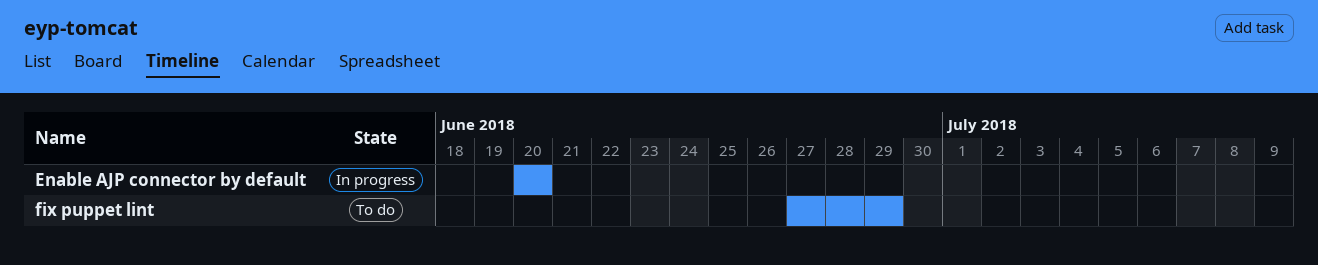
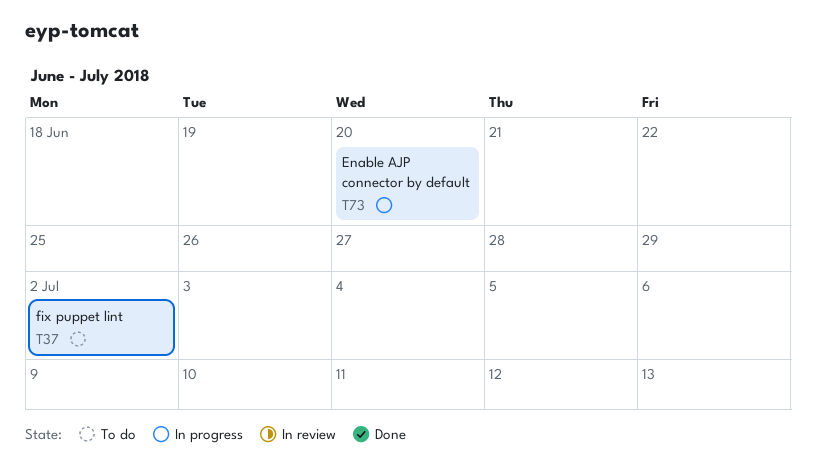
fix puppet lint, due: Jun 29 -> Jul 2

